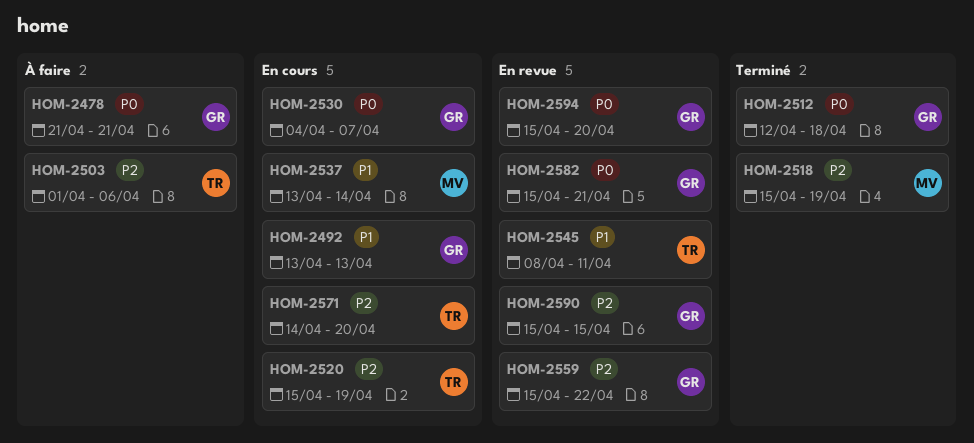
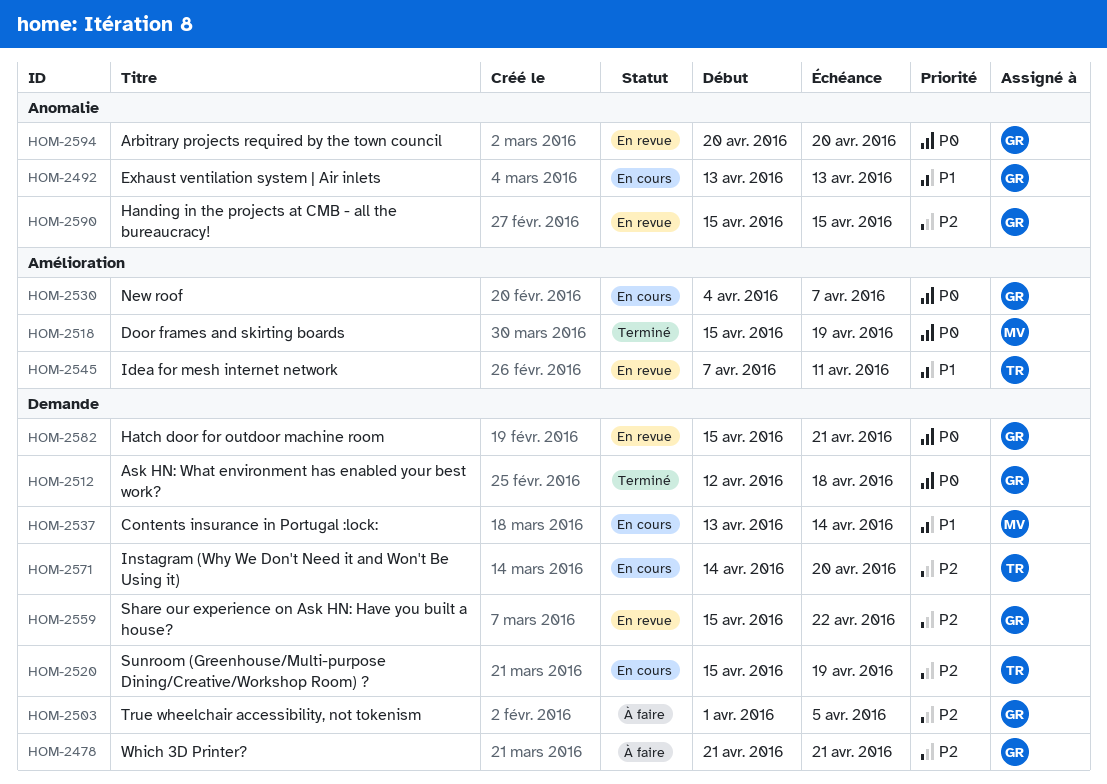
HOM-2478, priority: P0 -> P2
HOM-2503, owner: TR -> GR
HOM-2503, due: Apr 6 -> Apr 5
HOM-2518, priority: P2 -> P0
HOM-2545, start: Apr 8 -> Apr 7
HOM-2594, start: Apr 15 -> Apr 20

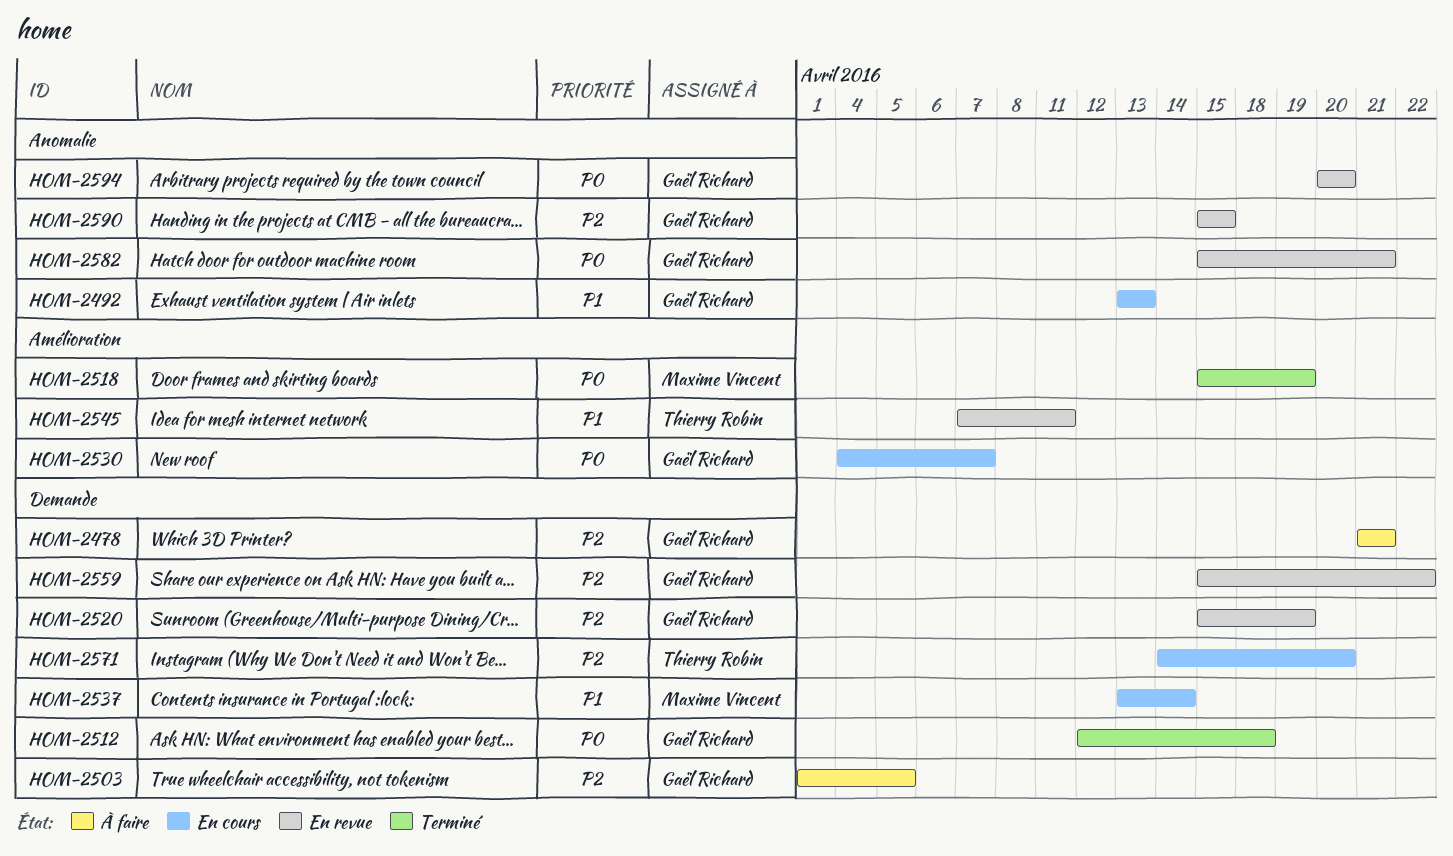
HOM-2520, status: En cours -> En revue
HOM-2520, owner: Thierry Robin -> Gaël Richard
HOM-2582, label: Demande -> Anomalie

